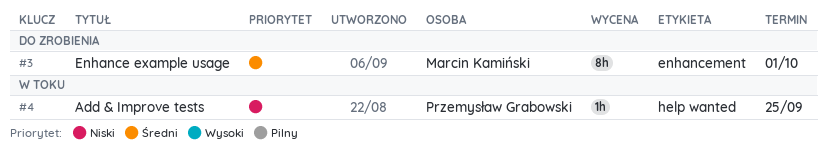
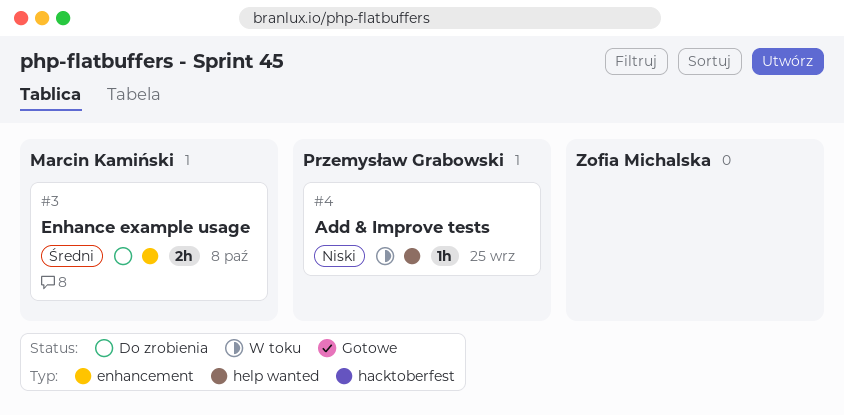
#3, estimate: 8h -> 2h
#3, due: Oct 1 -> Oct 8

